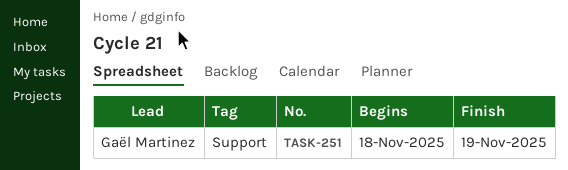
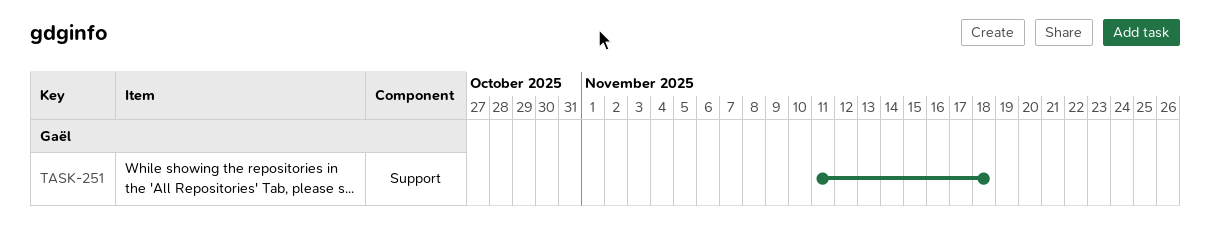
TASK-251, start: Nov 18 -> Nov 11
TASK-251, due: Nov 19 -> Nov 18

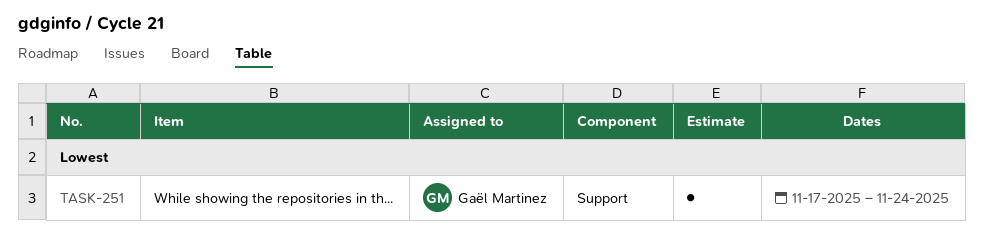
TASK-251, start: Nov 11 -> Nov 17
TASK-251, due: Nov 18 -> Nov 24

